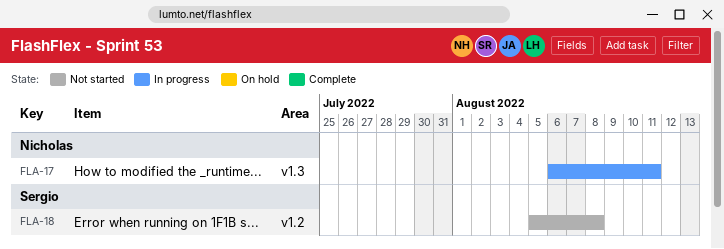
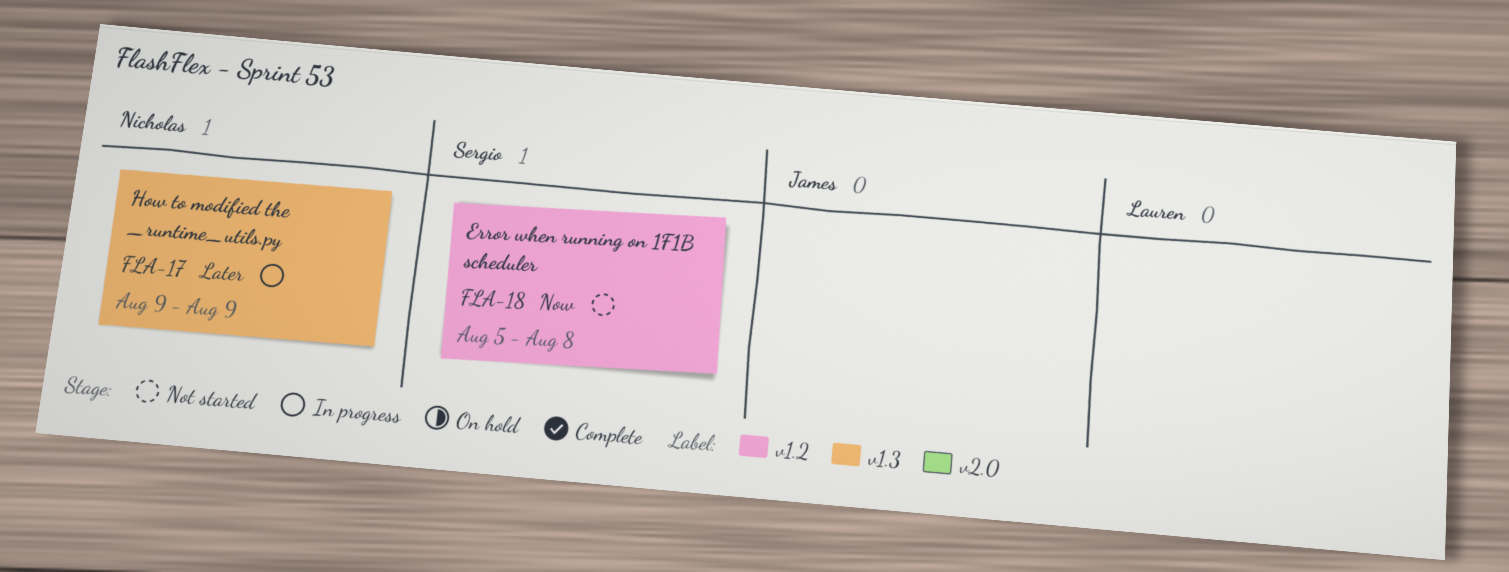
FLA-17, start: Aug 6 -> Aug 9
FLA-17, due: Aug 11 -> Aug 9

